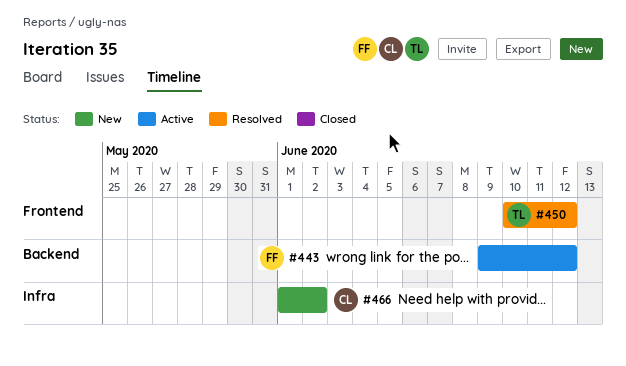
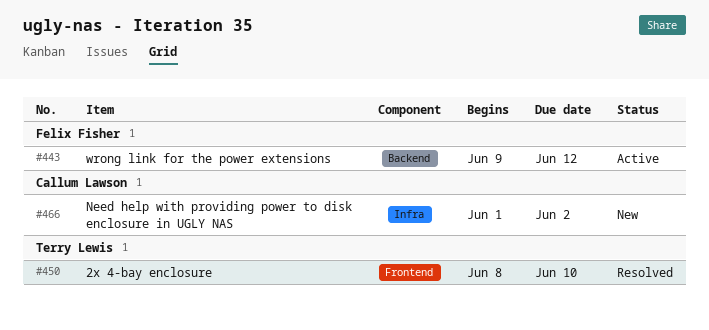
#450, start: Jun 10 -> Jun 8
#450, due: Jun 12 -> Jun 10

